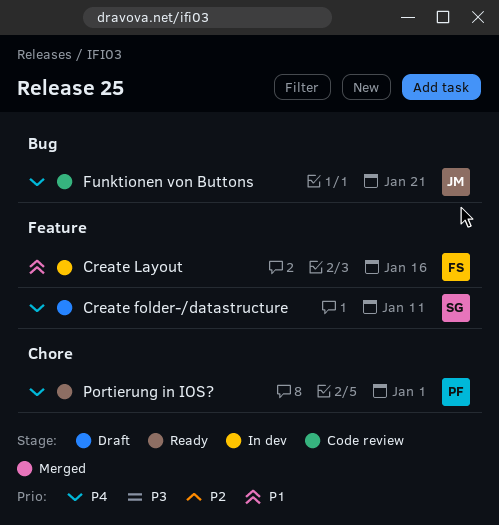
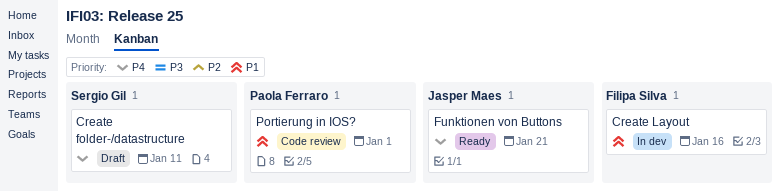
Funktionen von Buttons, status: Code review -> Ready
Portierung in IOS?, status: Ready -> Code review
Portierung in IOS?, priority: P4 -> P1

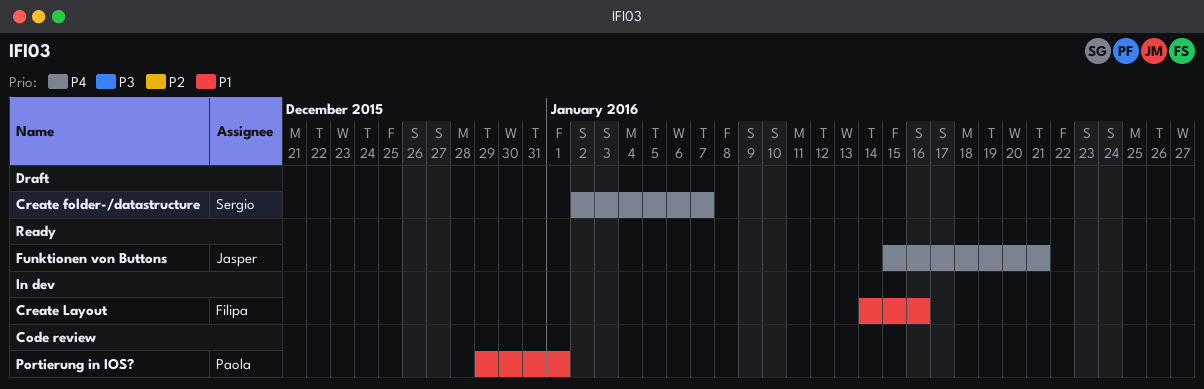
Create folder-/datastructure, due: Jan 11 -> Jan 7

